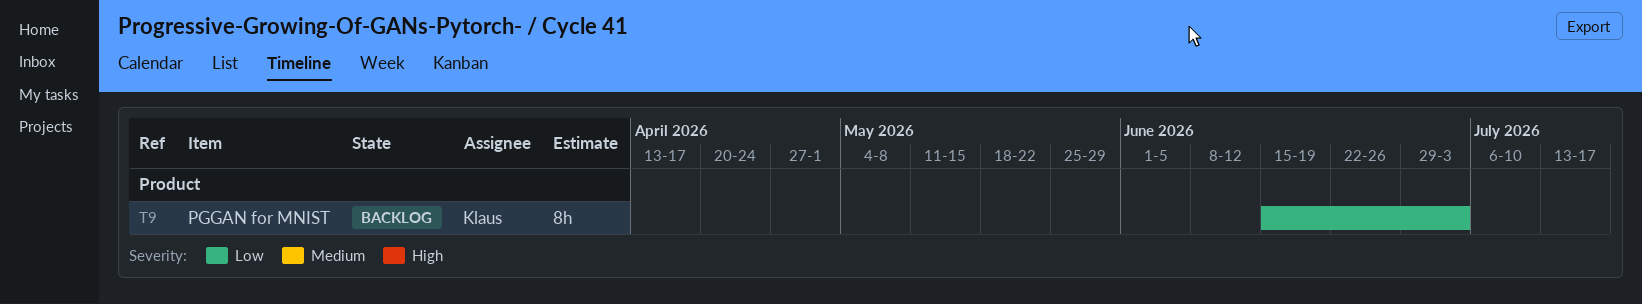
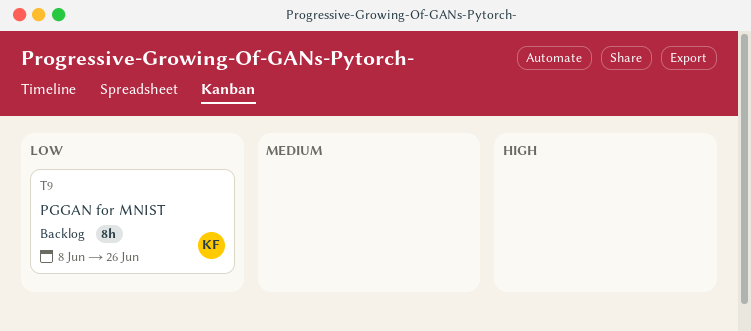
T9, start: Jun 15 -> Jun 8
T9, due: Jul 3 -> Jun 26

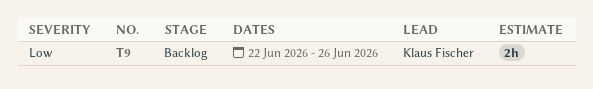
T9, estimate: 8h -> 2h
T9, start: Jun 8 -> Jun 22

